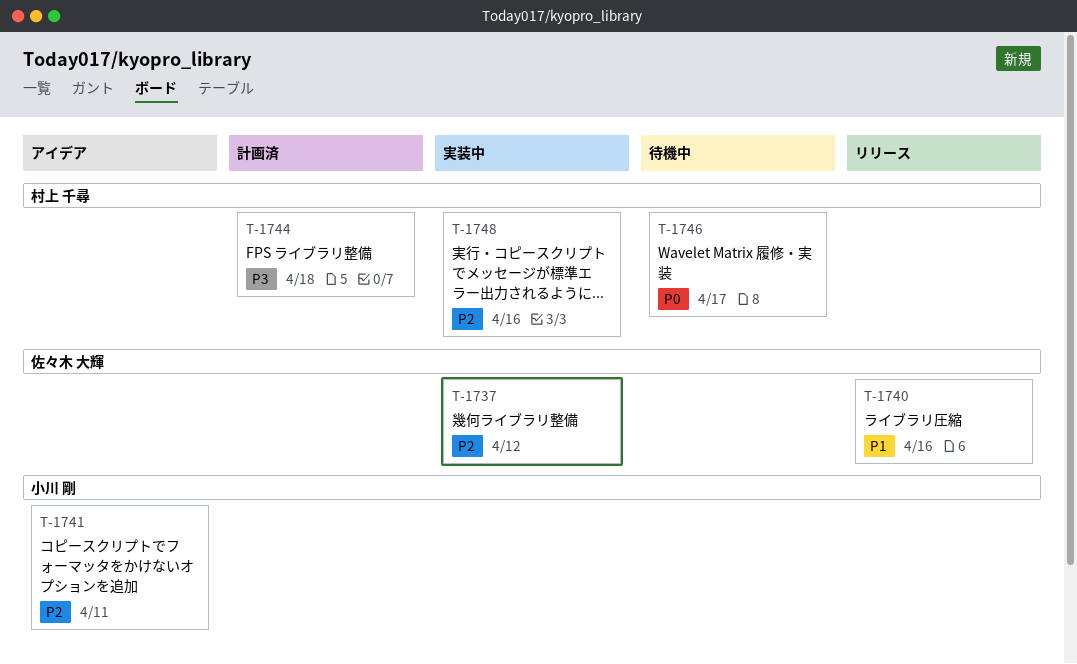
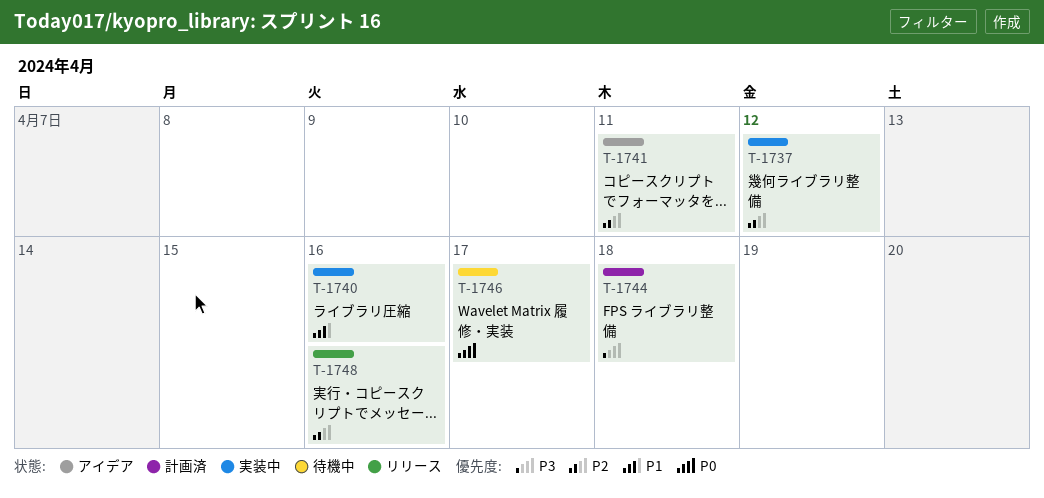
T-1740, status: リリース -> 実装中
T-1748, status: 実装中 -> リリース

